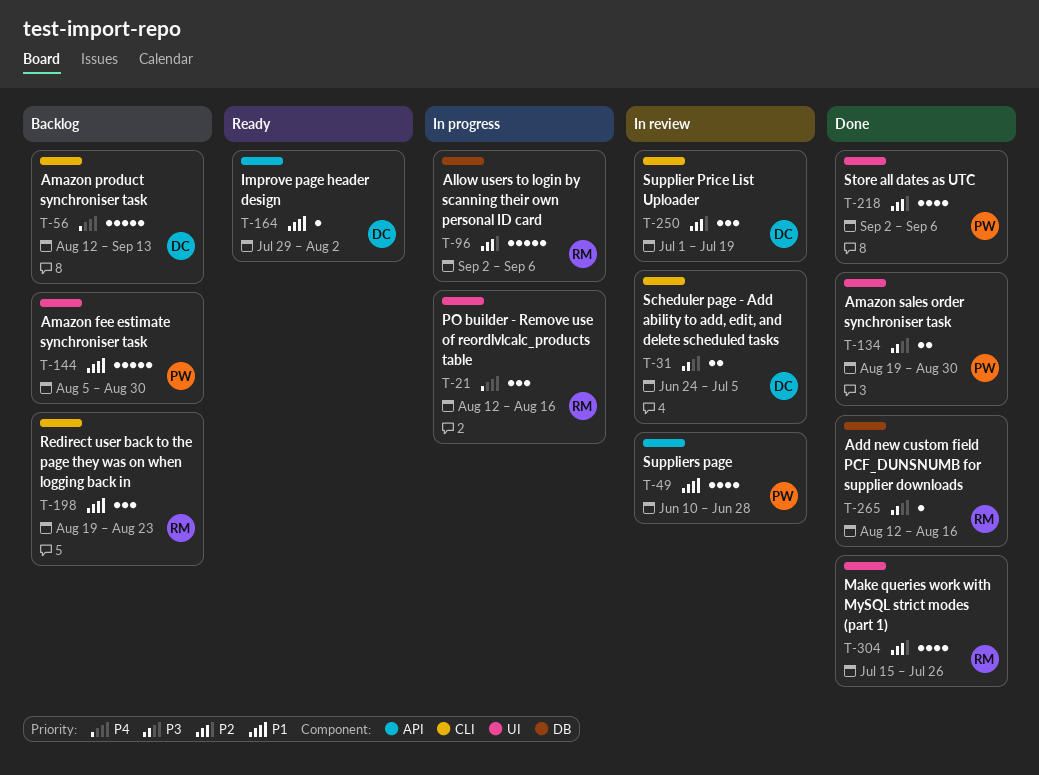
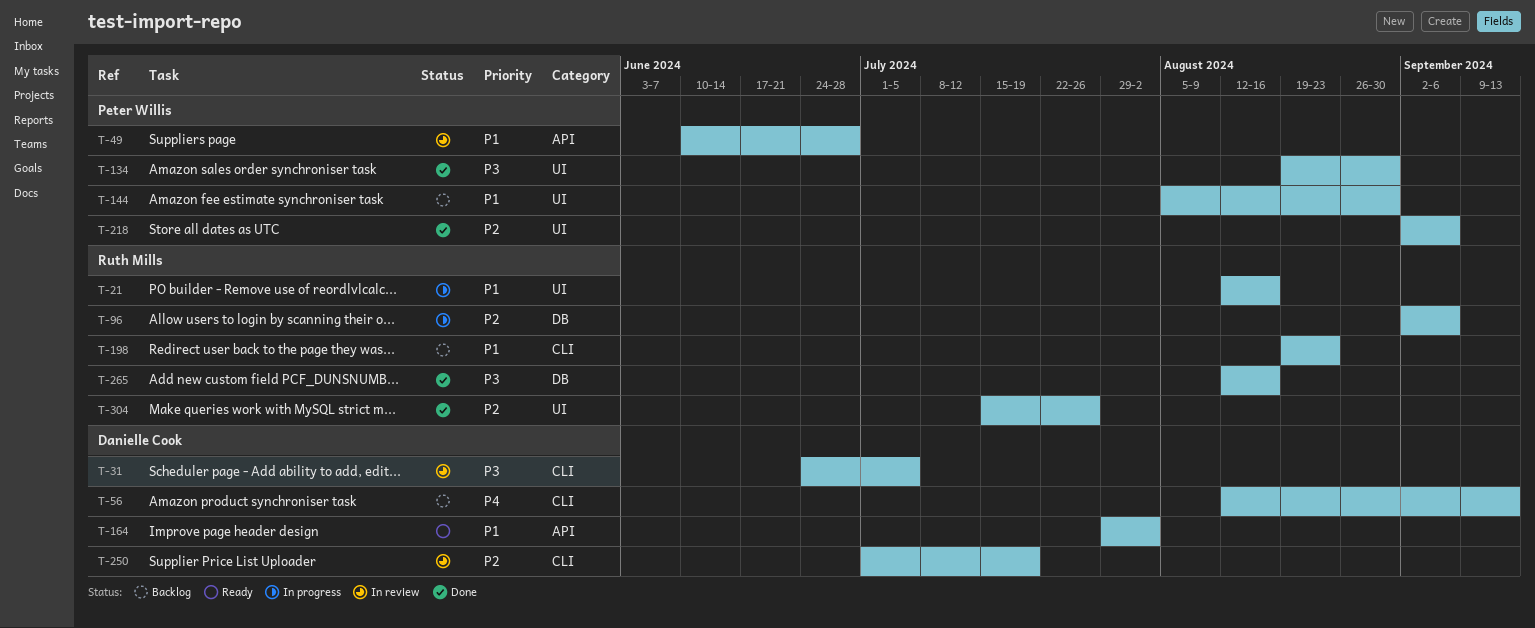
T-21, priority: P4 -> P1

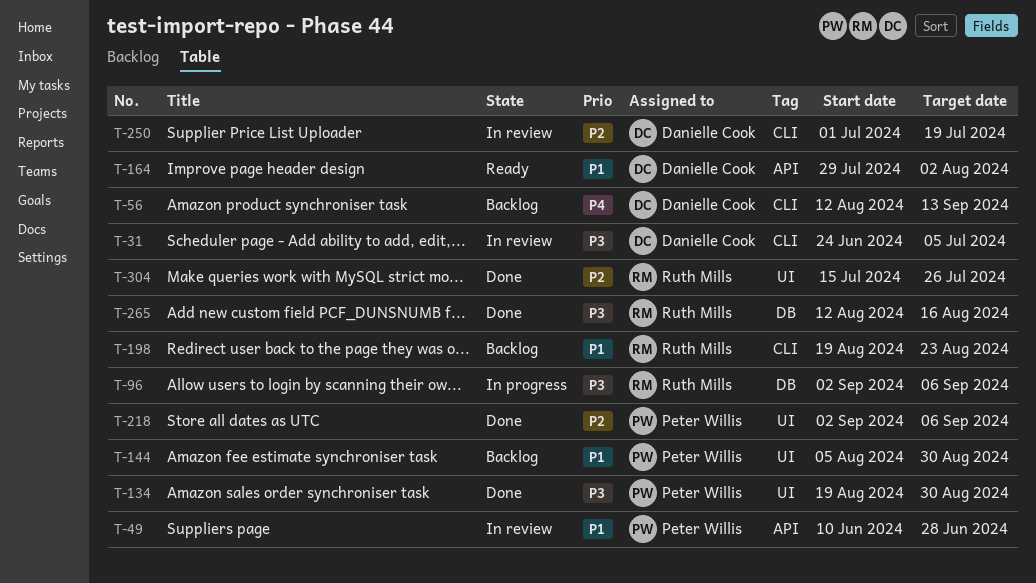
T-21: present -> none
T-96, priority: P2 -> P3

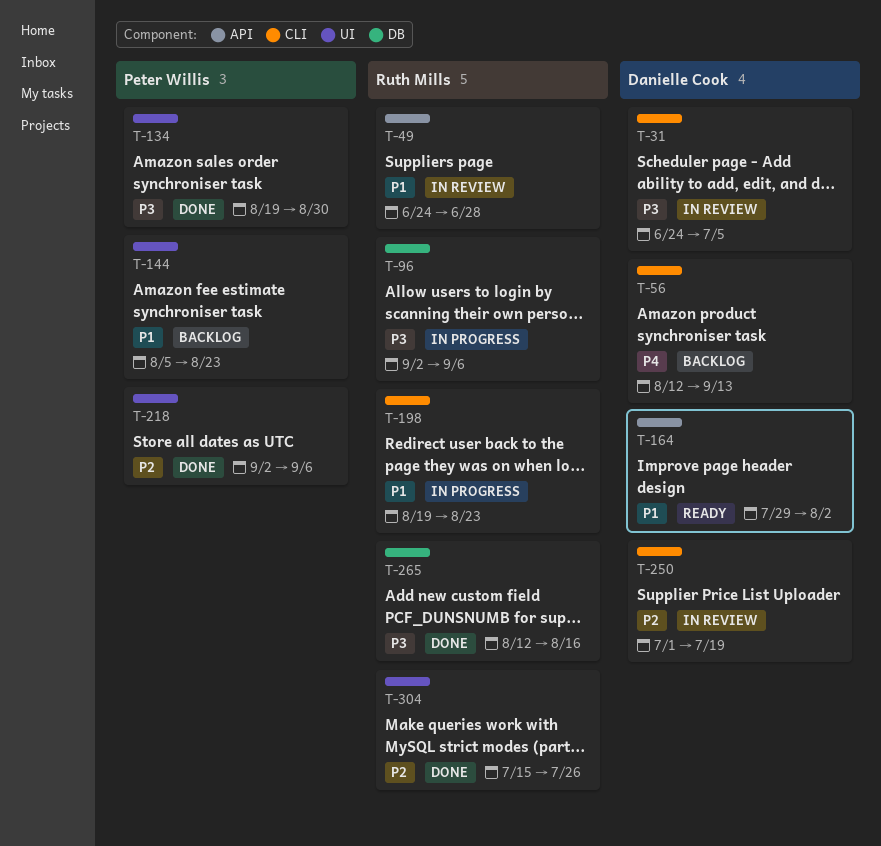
T-49, owner: Peter Willis -> Ruth Mills
T-49, start: Jun 10 -> Jun 24
T-144, due: Aug 30 -> Aug 23
T-198, status: Backlog -> In progress

